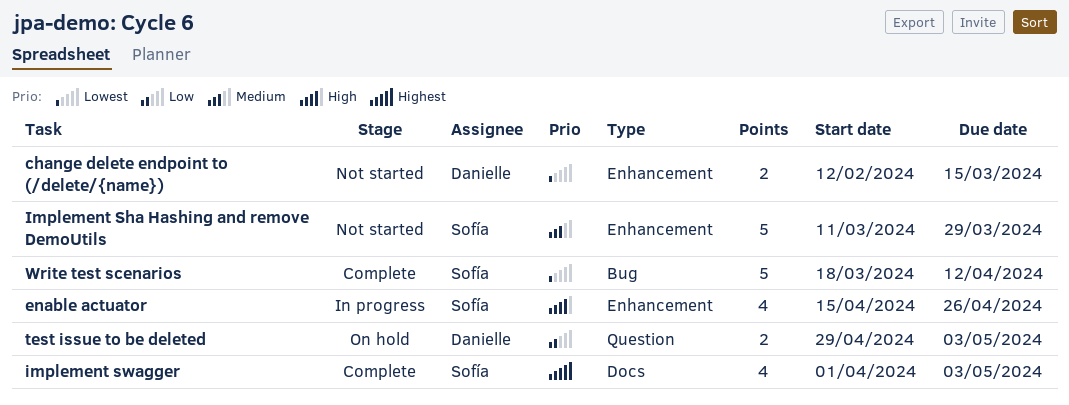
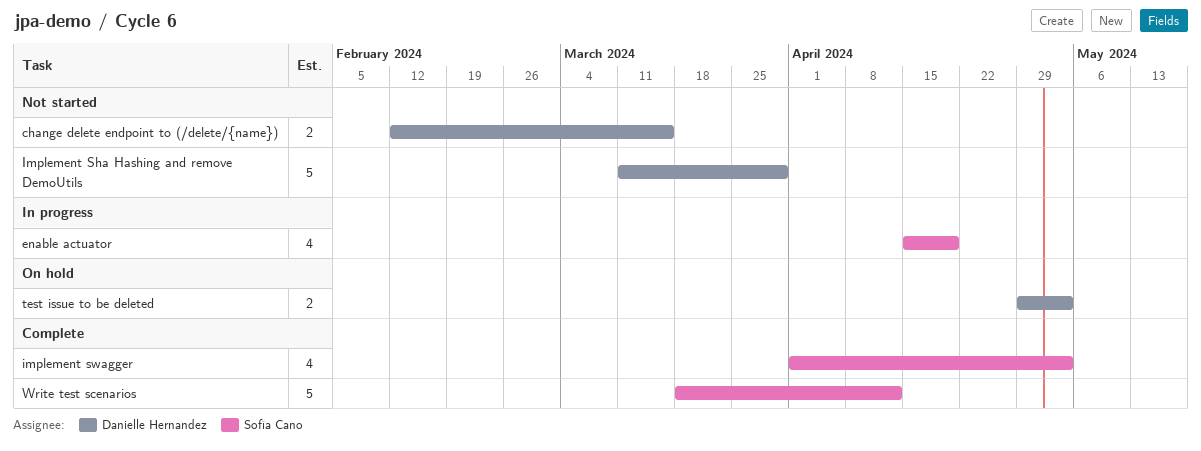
enable actuator, due: Apr 26 -> Apr 19
Implement Sha Hashing and remove DemoUtils, owner: Sofía Cano -> Danielle Hernandez

